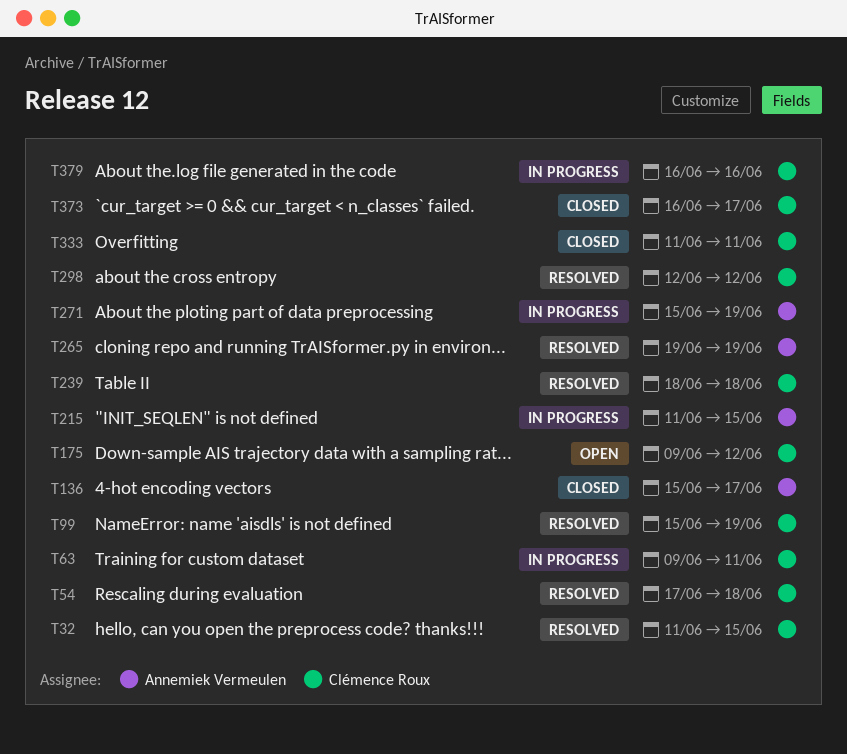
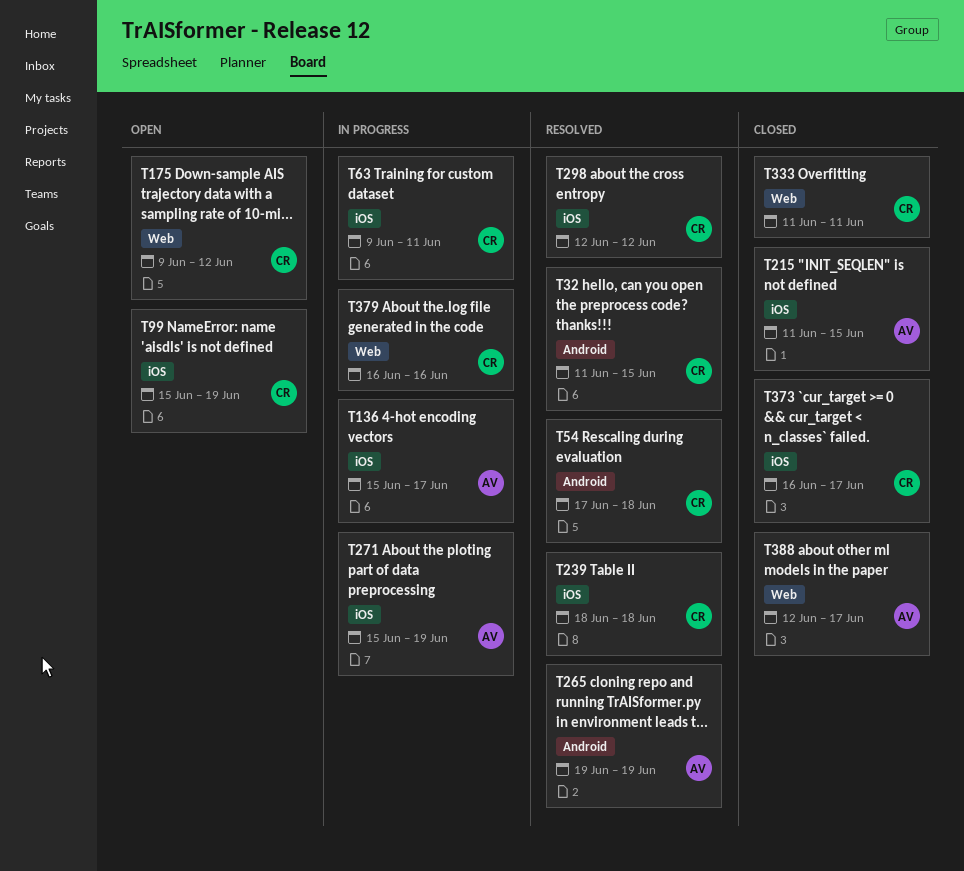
T99, status: Resolved -> Open
T136, status: Closed -> In progress
T215, status: In progress -> Closed
T388: none -> present

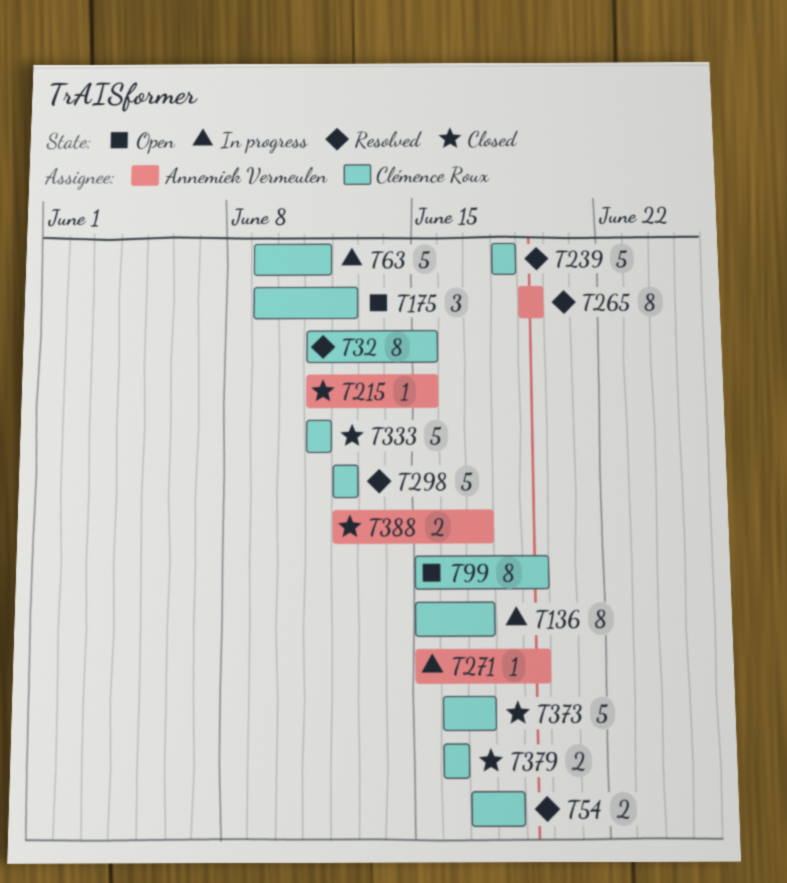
T136, owner: Annemiek Vermeulen -> Clémence Roux
T379, status: In progress -> Closed

